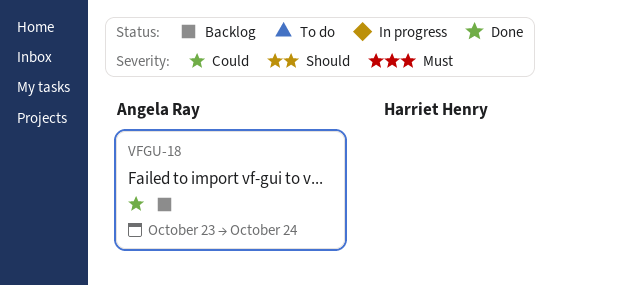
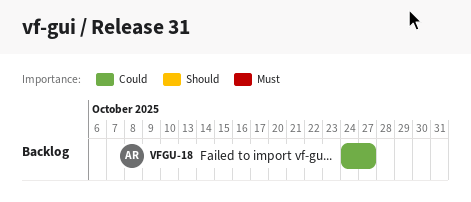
VFGU-18, start: Oct 23 -> Oct 24
VFGU-18, due: Oct 24 -> Oct 27

